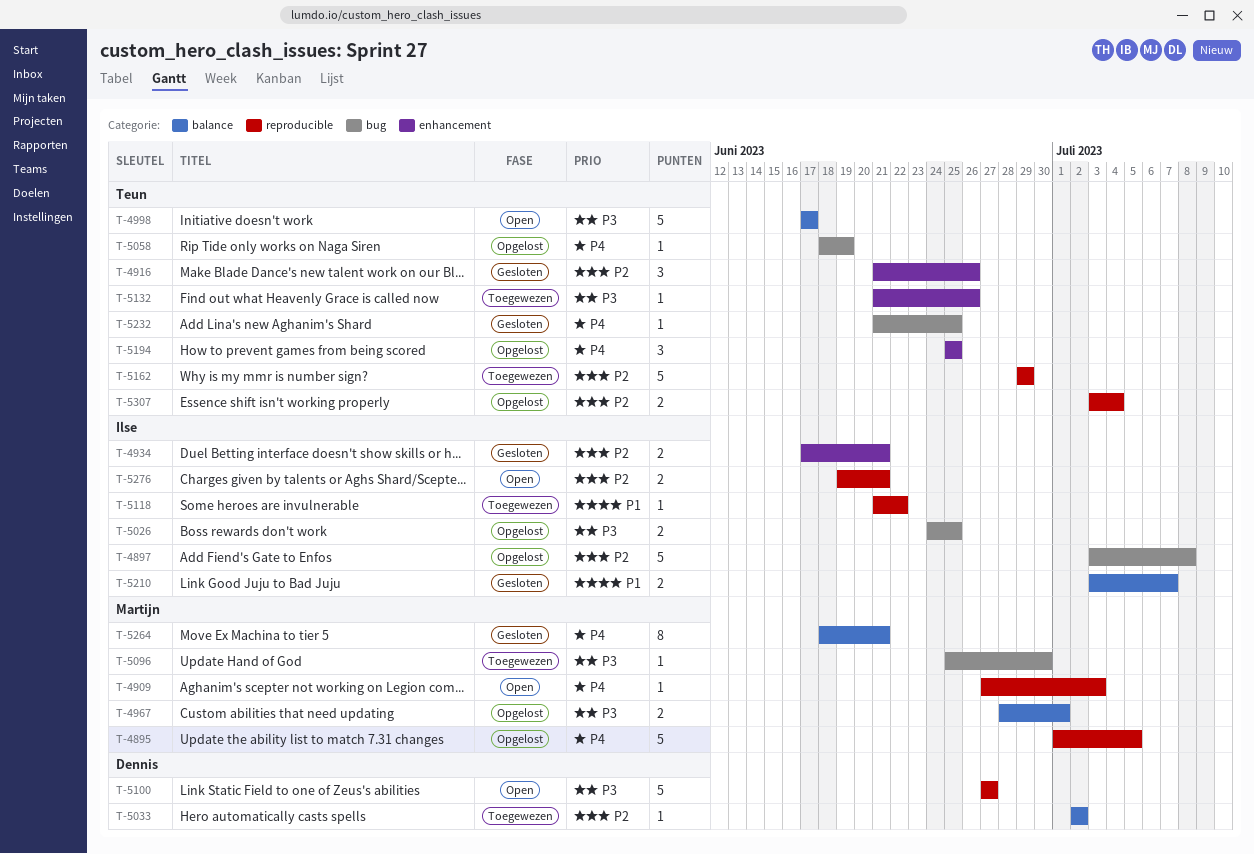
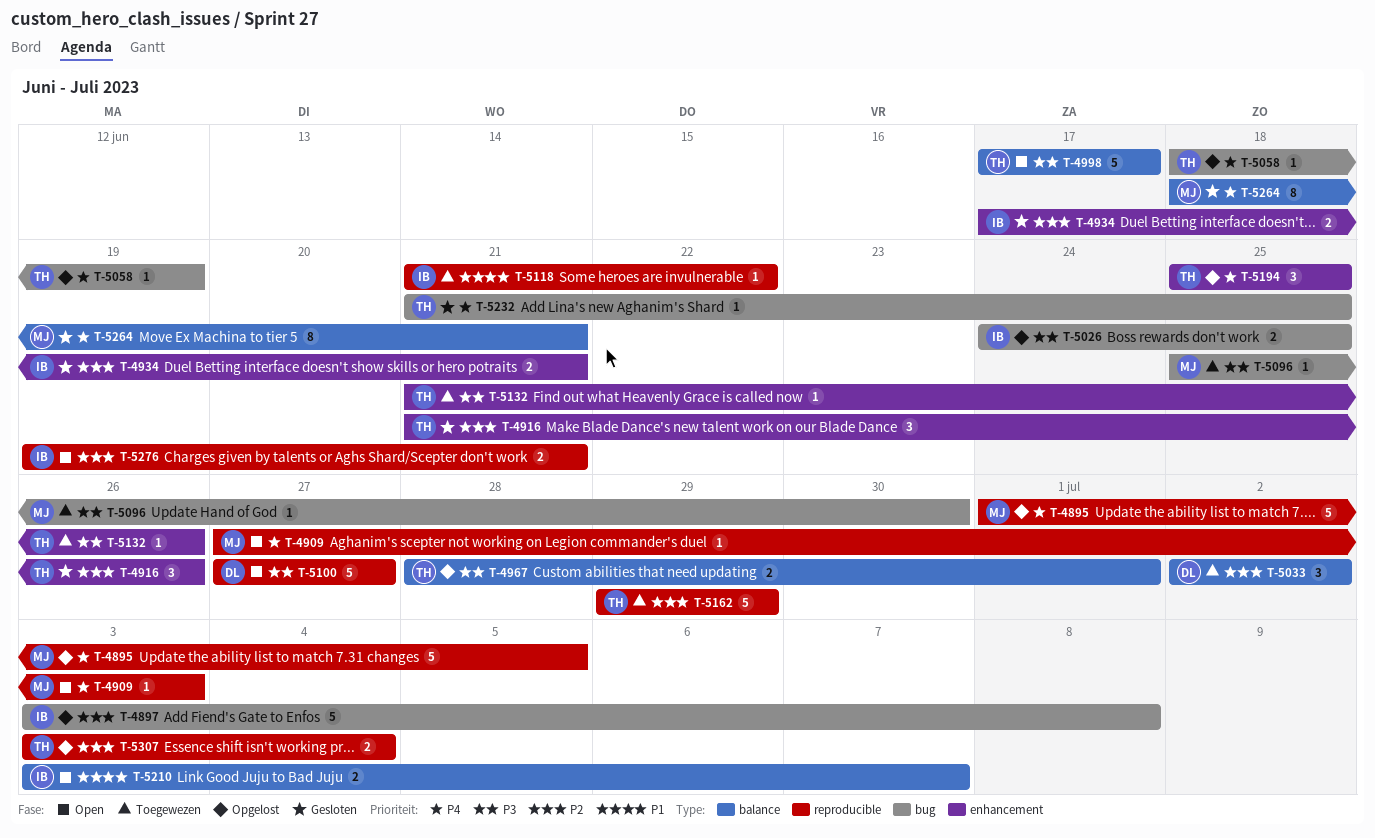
T-4967, owner: Martijn -> Teun
T-5033, estimate: 1 -> 3
T-5210, status: Gesloten -> Open

